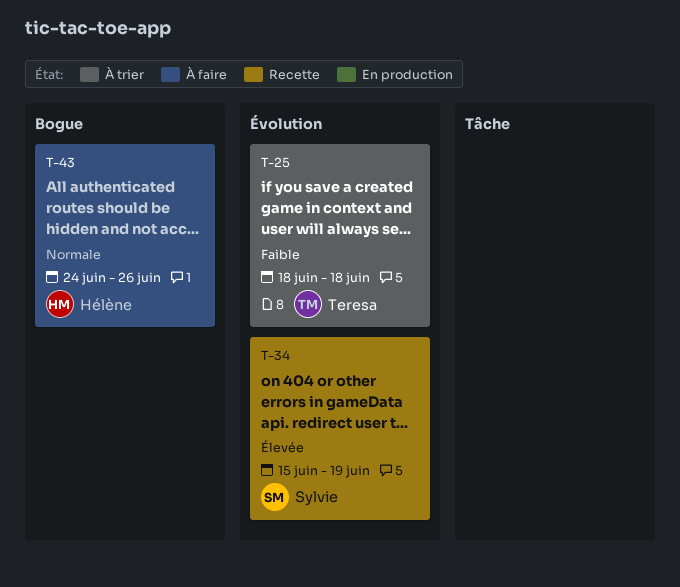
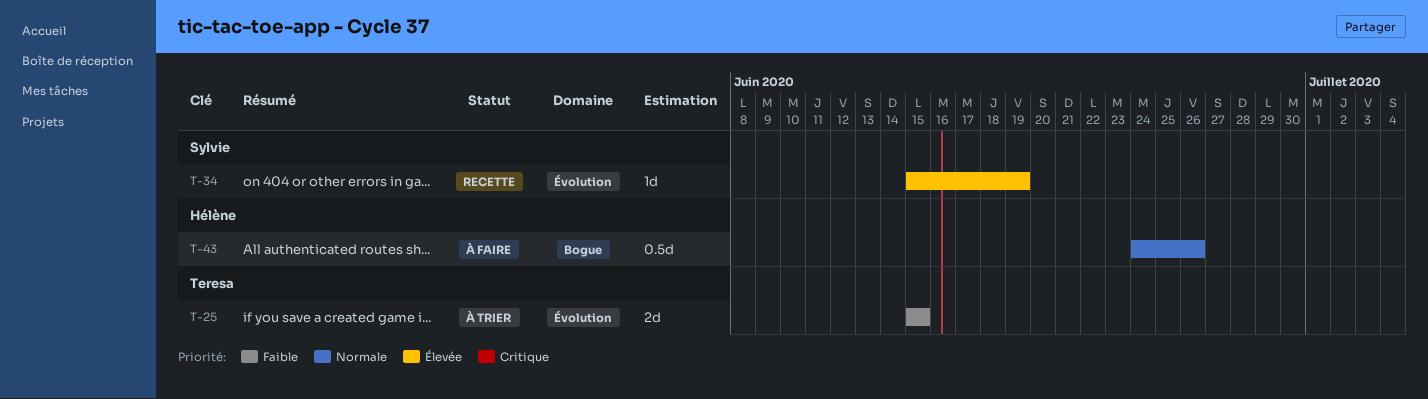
T-25, start: Jun 18 -> Jun 15
T-25, due: Jun 18 -> Jun 15

